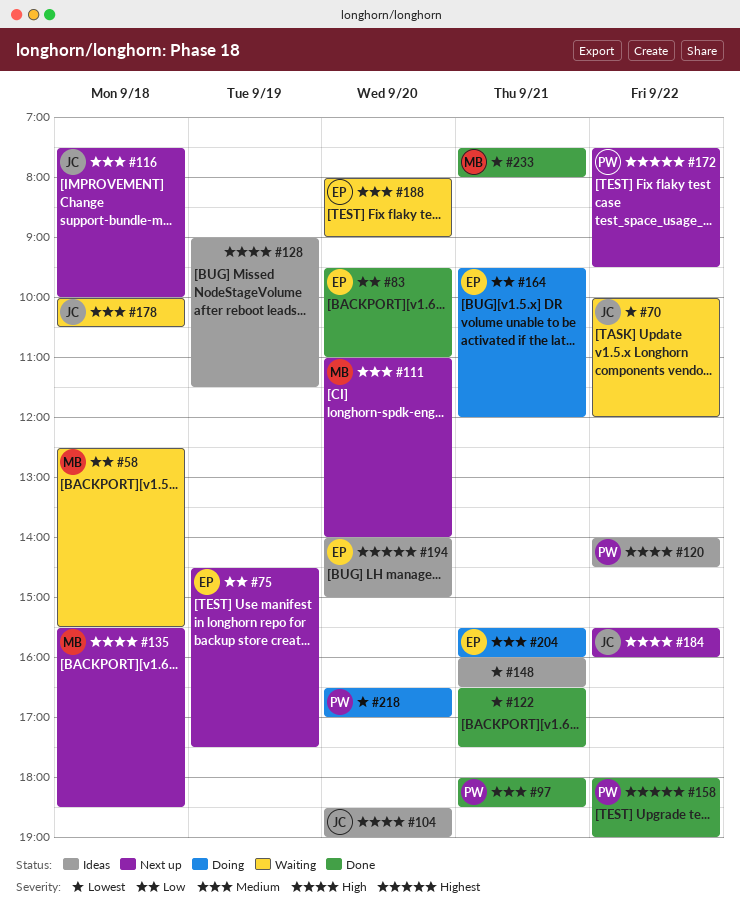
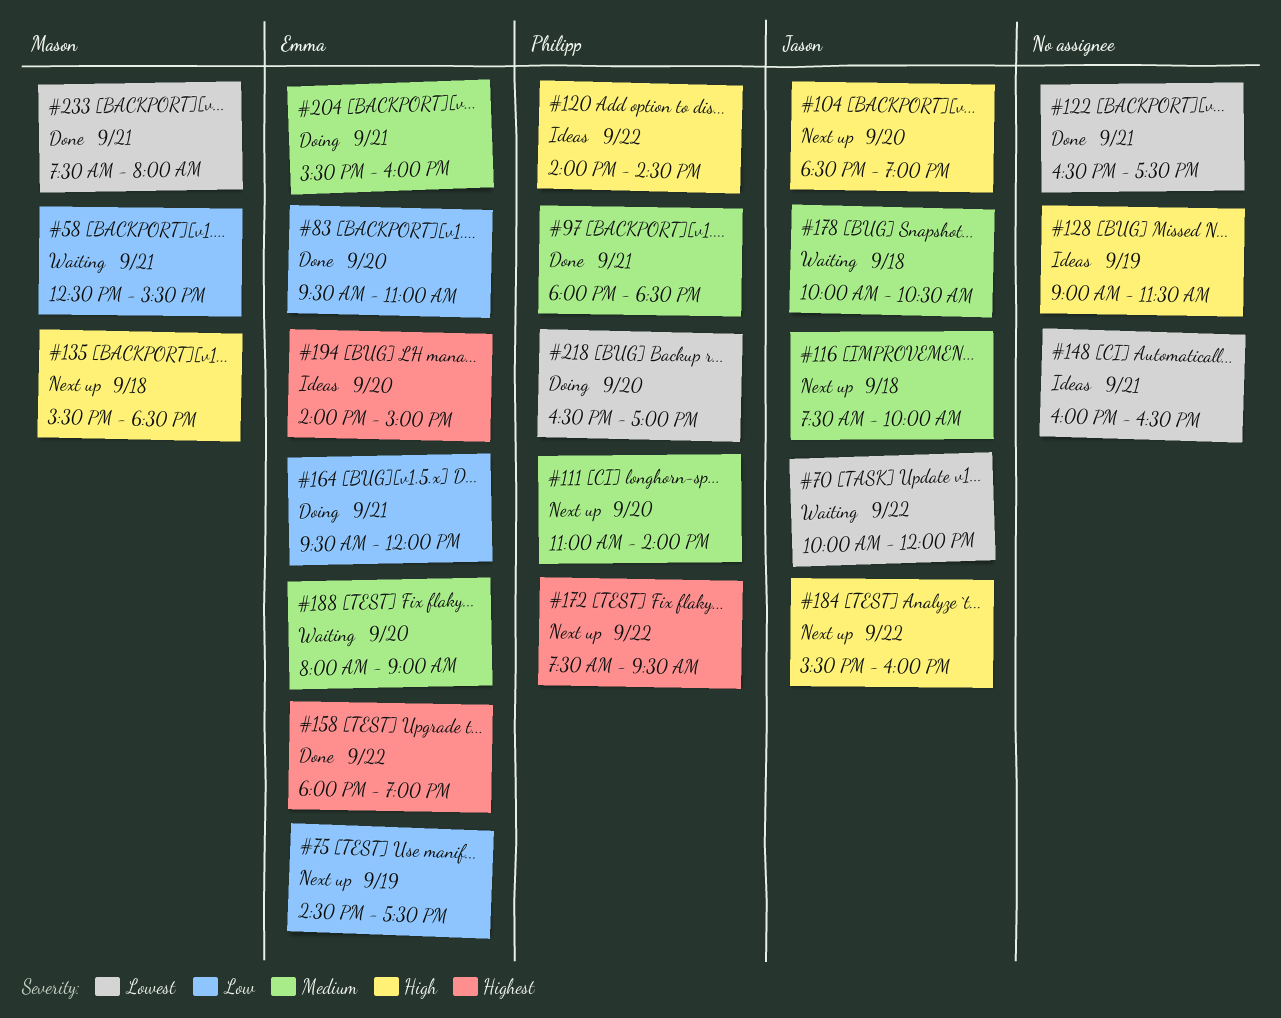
#58, day: Sep 18 -> Sep 21
#104, status: Ideas -> Next up
#111, owner: Mason -> Philipp
#158, owner: Philipp -> Emma

